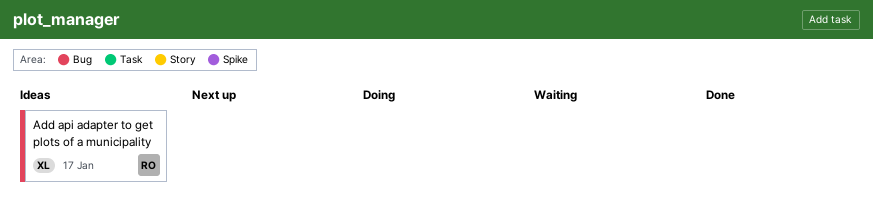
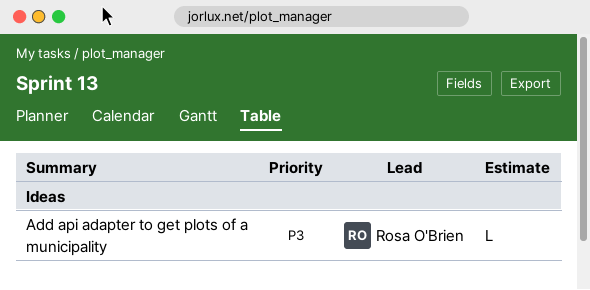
Add api adapter to get plots of a municipality, estimate: XL -> L

